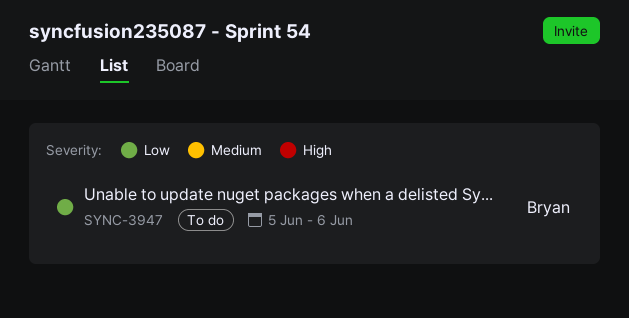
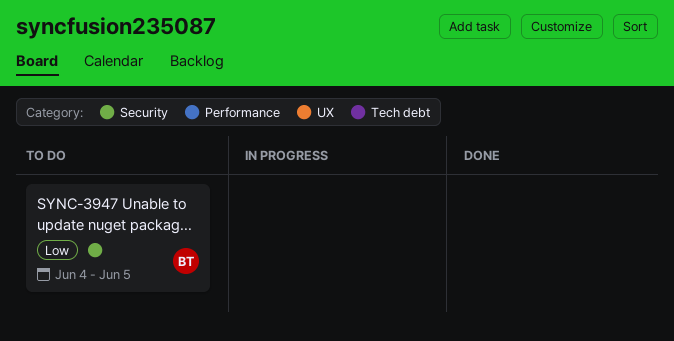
SYNC-3947, start: Jun 5 -> Jun 4
SYNC-3947, due: Jun 6 -> Jun 5

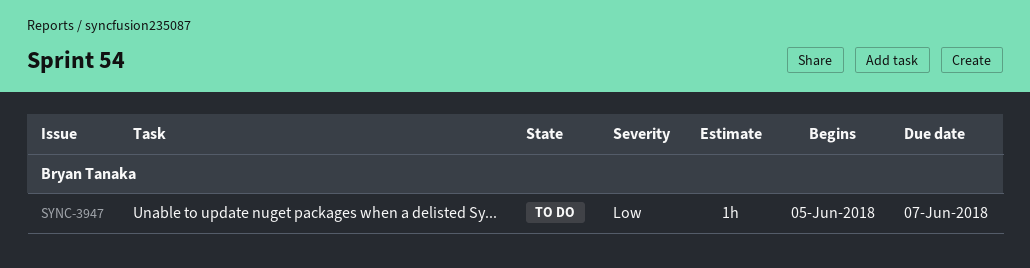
SYNC-3947, start: Jun 4 -> Jun 5
SYNC-3947, due: Jun 5 -> Jun 7

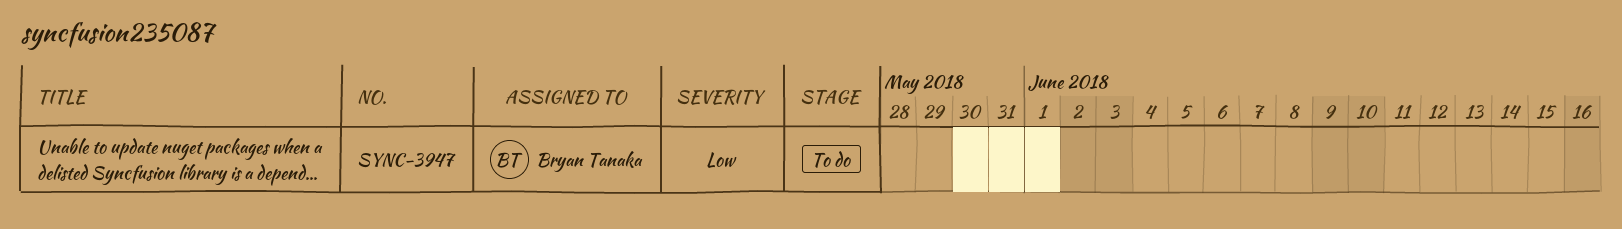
SYNC-3947, start: Jun 5 -> May 30
SYNC-3947, due: Jun 7 -> Jun 1

